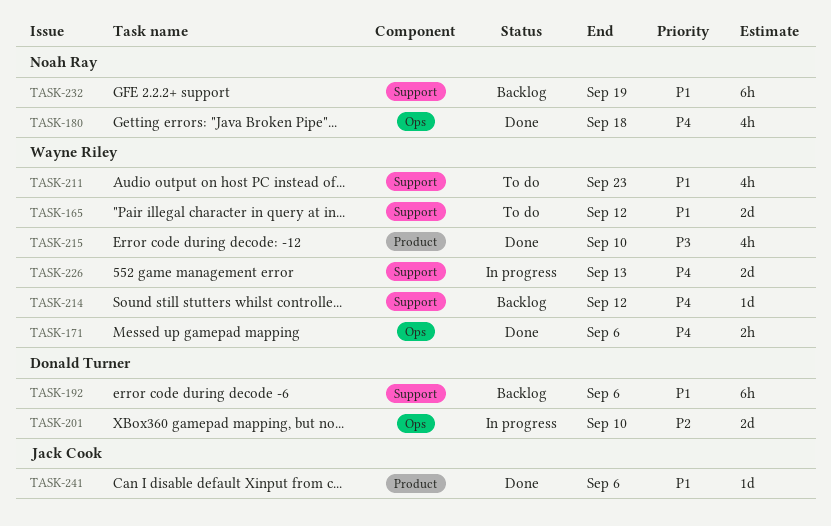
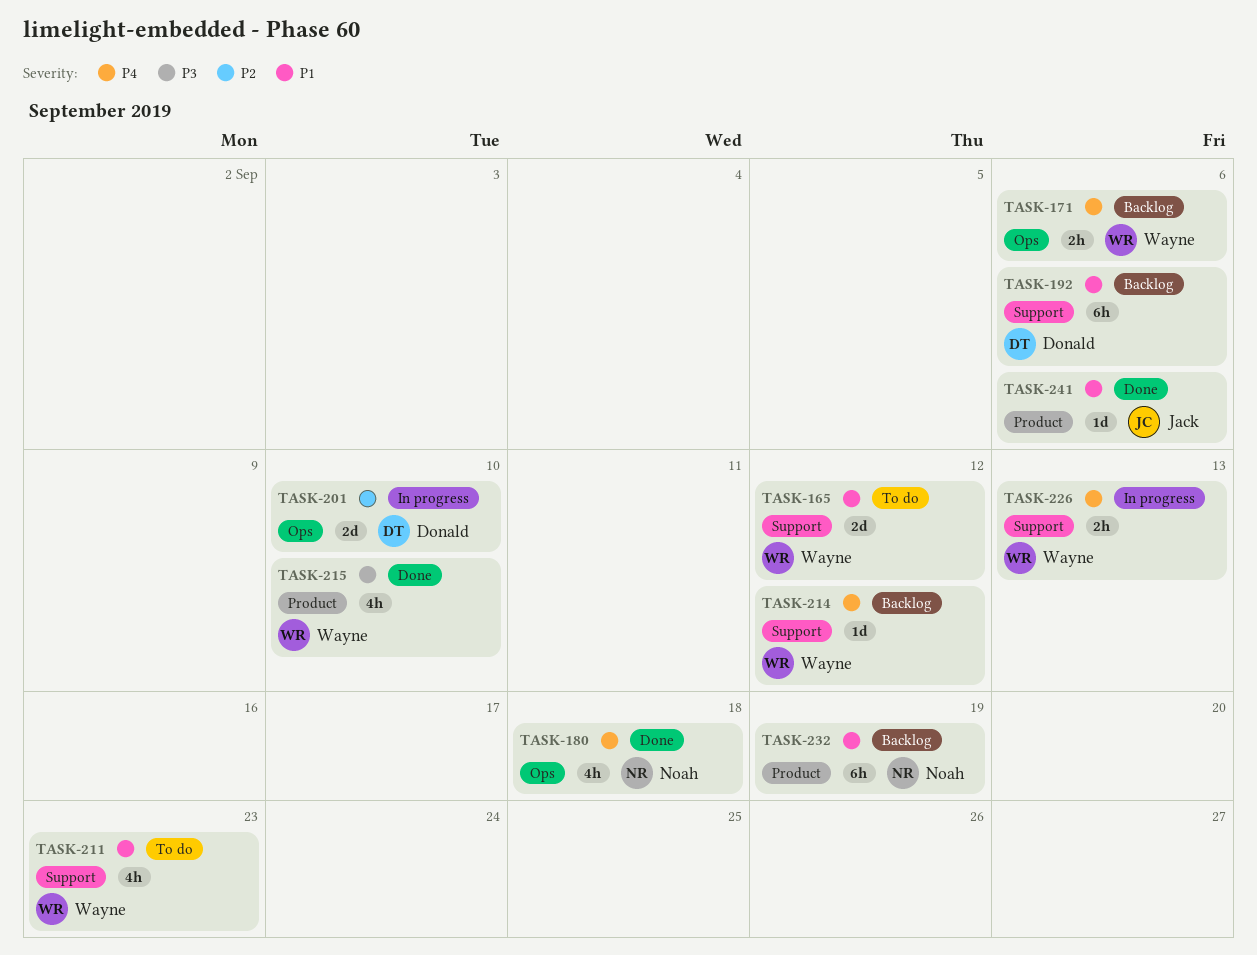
TASK-171, status: Done -> Backlog
TASK-226, estimate: 2d -> 2h
TASK-232, label: Support -> Product

